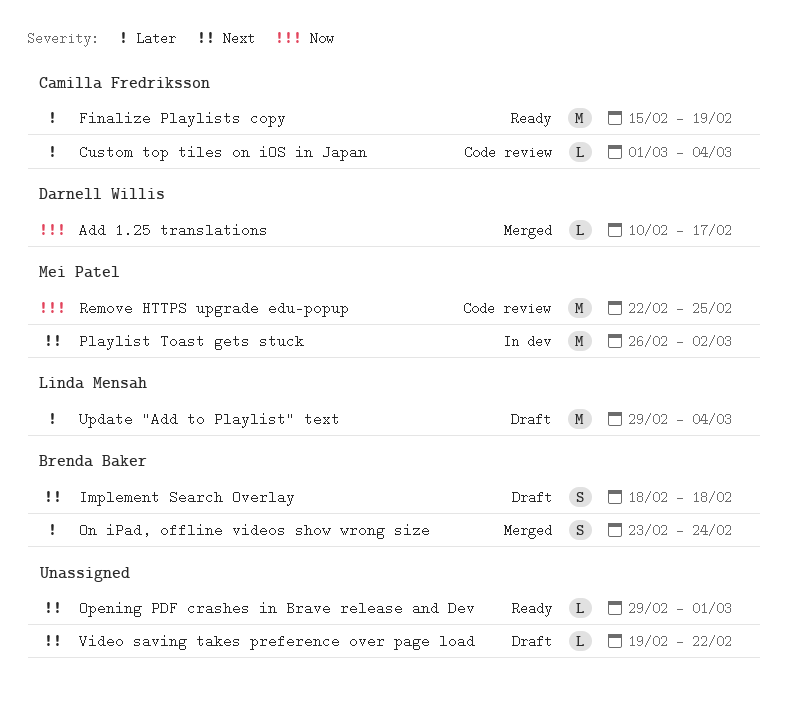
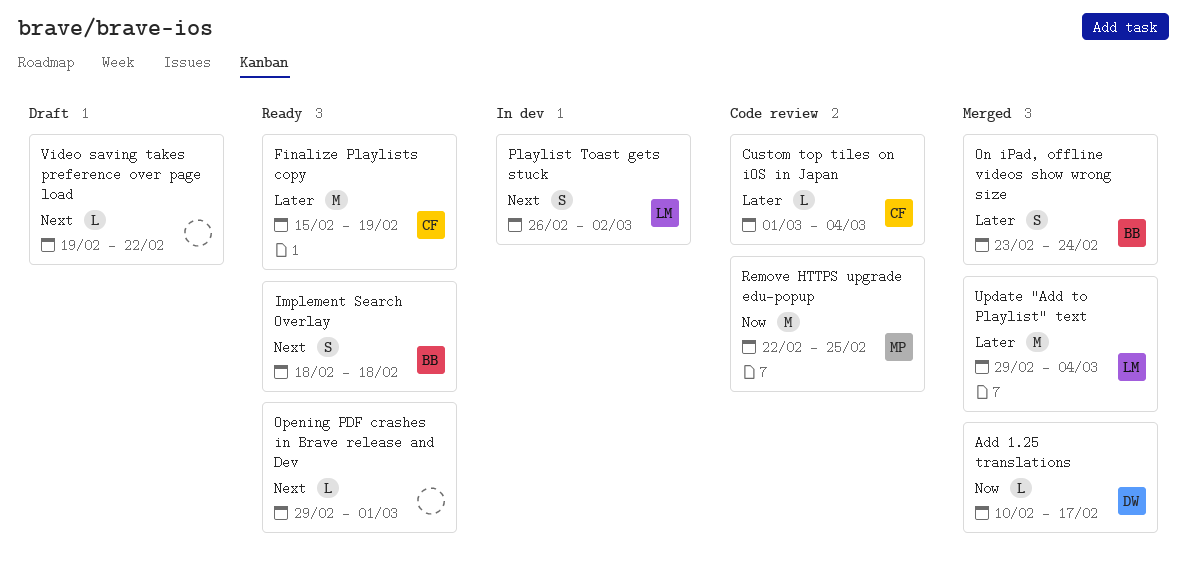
Implement Search Overlay, status: Draft -> Ready
Playlist Toast gets stuck, owner: Mei Patel -> Linda Mensah
Playlist Toast gets stuck, estimate: M -> S
Update "Add to Playlist" text, status: Draft -> Merged

